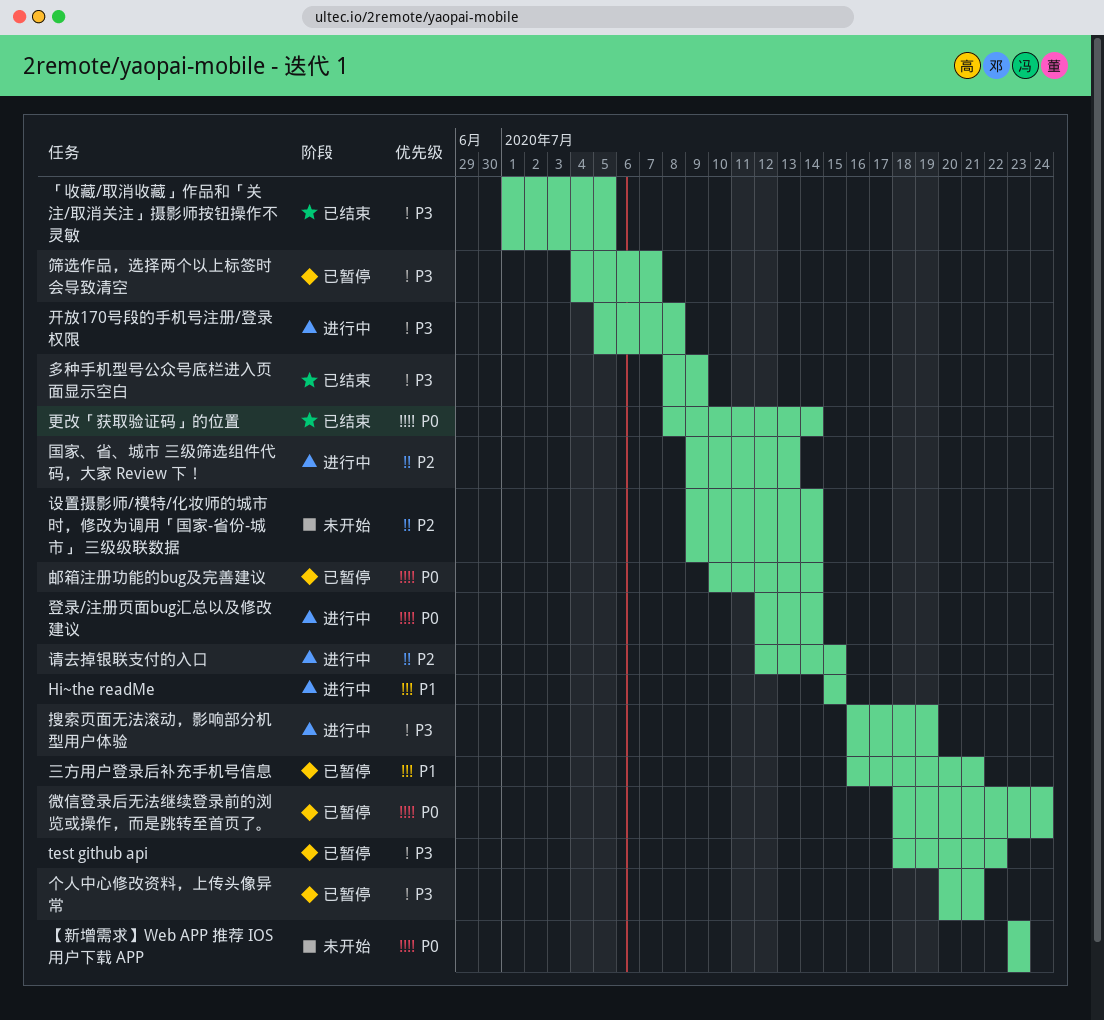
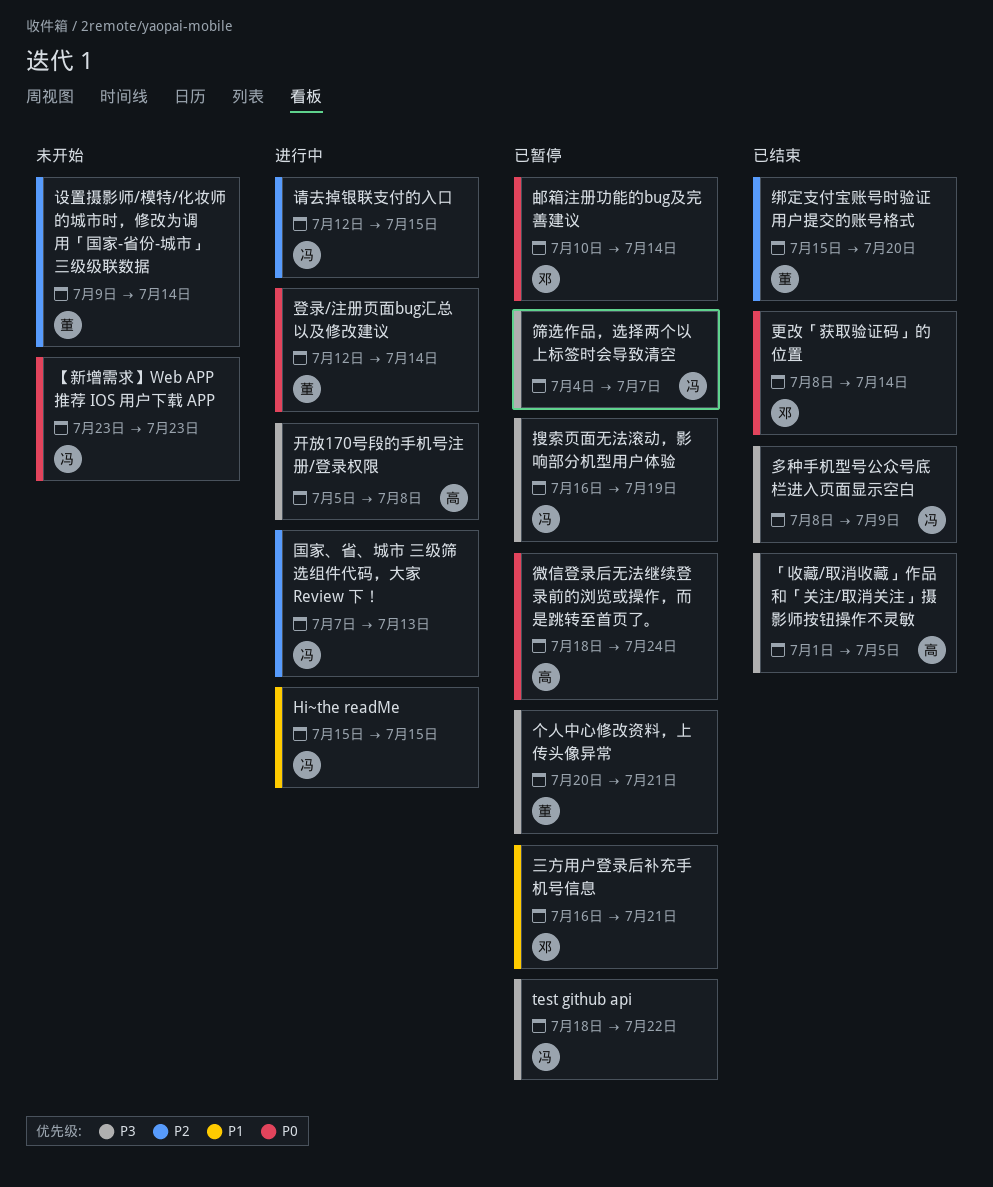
国家、省、城市 三级筛选组件代码，大家 Review 下！, start: Jul 9 -> Jul 7
搜索页面无法滚动，影响部分机型用户体验, status: 进行中 -> 已暂停
绑定支付宝账号时验证用户提交的账号格式: none -> present

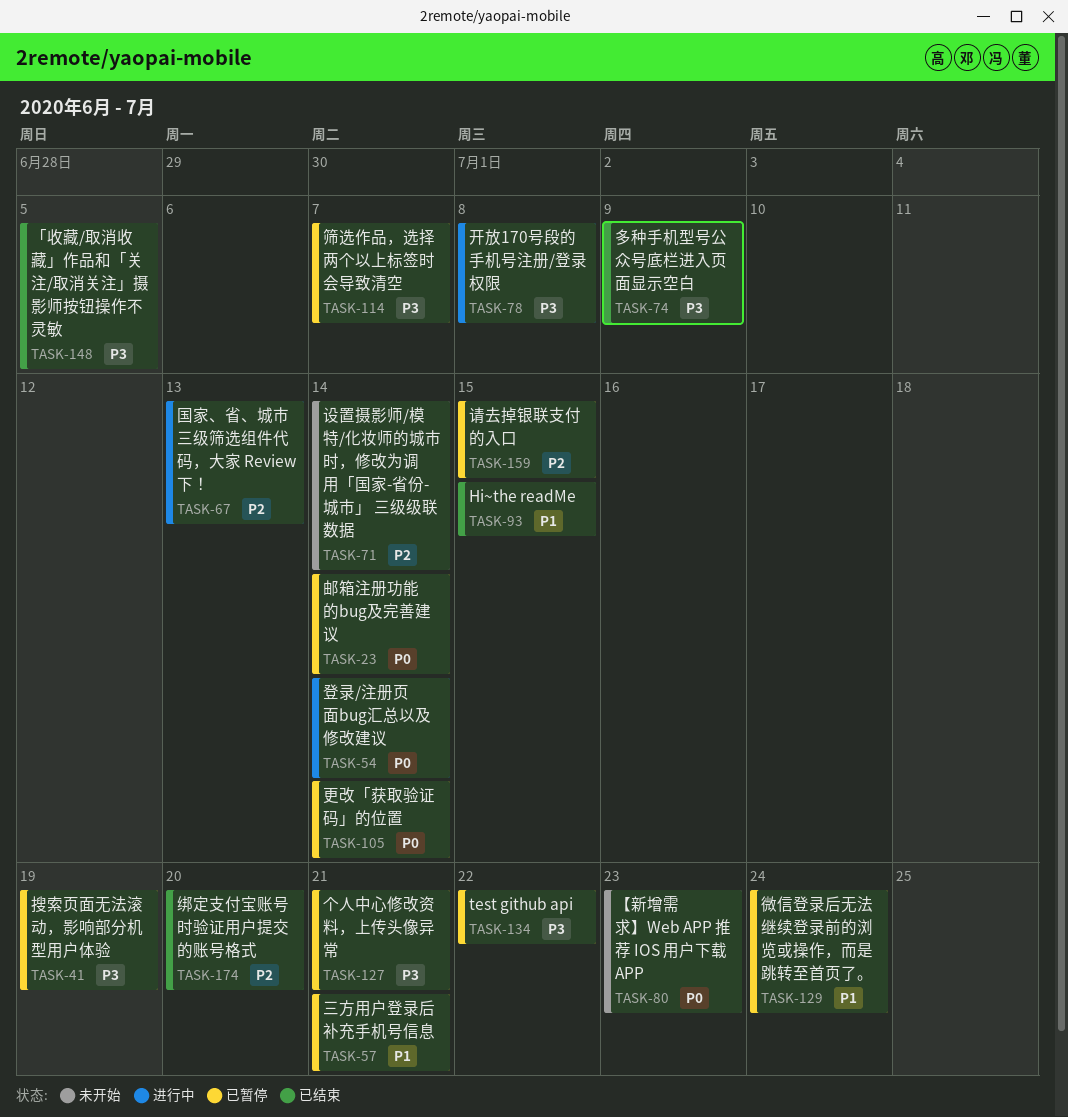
Hi~the readMe, status: 进行中 -> 已结束
微信登录后无法继续登录前的浏览或操作，而是跳转至首页了。, priority: P0 -> P1
更改「获取验证码」的位置, status: 已结束 -> 已暂停
请去掉银联支付的入口, status: 进行中 -> 已暂停

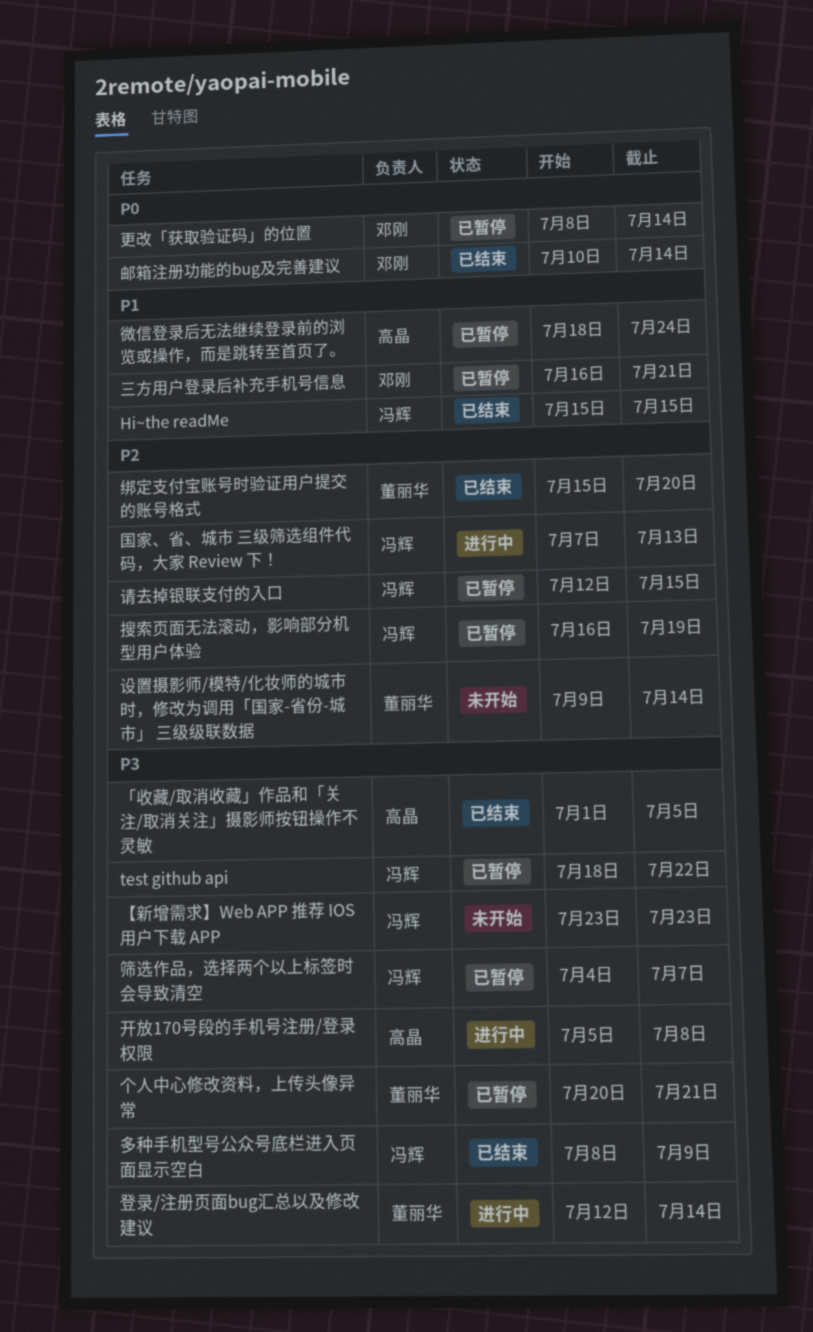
【新增需求】Web APP 推荐 IOS 用户下载 APP, priority: P0 -> P3
搜索页面无法滚动，影响部分机型用户体验, priority: P3 -> P2
登录/注册页面bug汇总以及修改建议, priority: P0 -> P3
邮箱注册功能的bug及完善建议, status: 已暂停 -> 已结束

